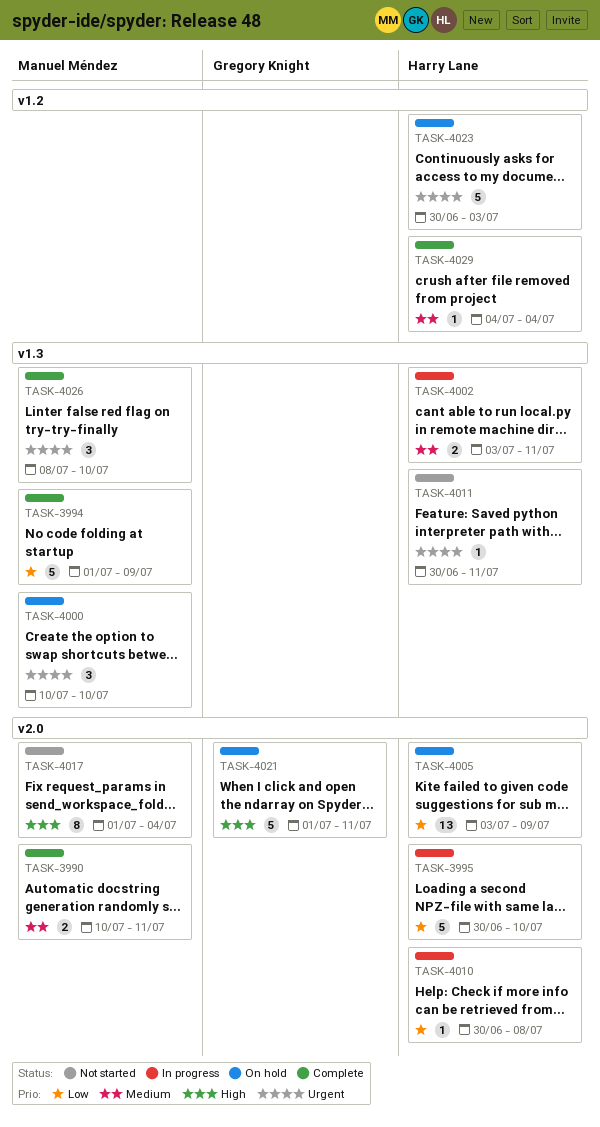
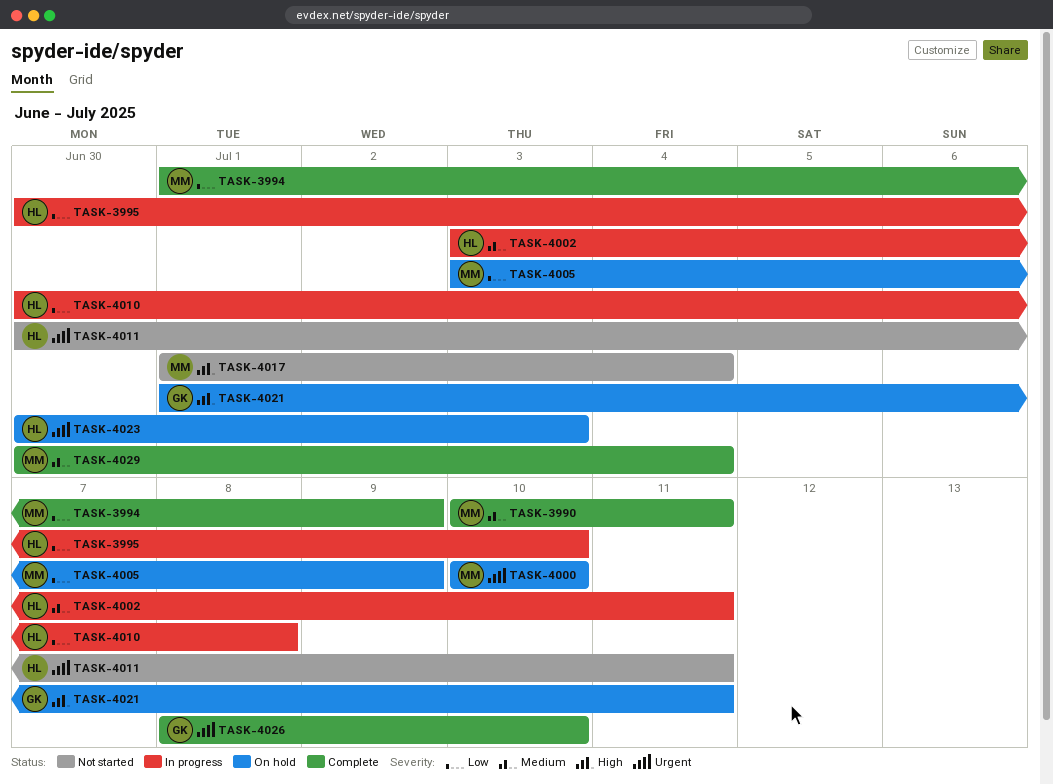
TASK-4005, owner: Harry Lane -> Manuel Méndez
TASK-4026, owner: Manuel Méndez -> Gregory Knight
TASK-4029, owner: Harry Lane -> Manuel Méndez
TASK-4029, start: Jul 4 -> Jun 30

